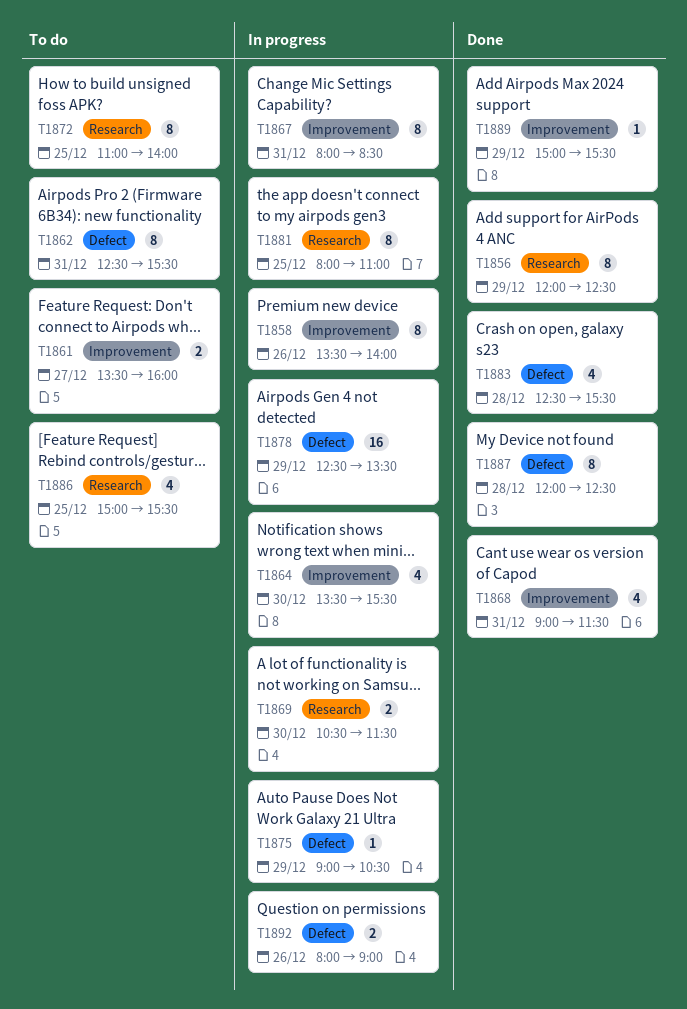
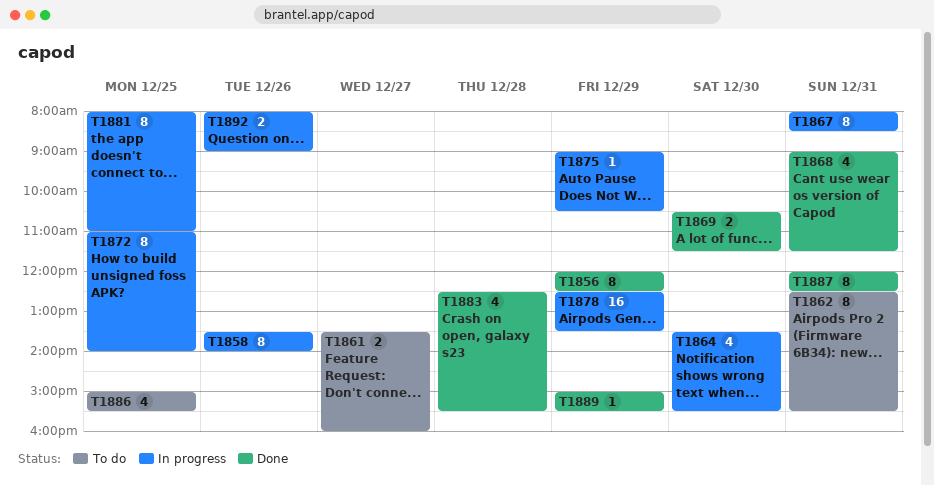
T1869, status: In progress -> Done
T1872, status: To do -> In progress
T1887, day: Dec 28 -> Dec 31

